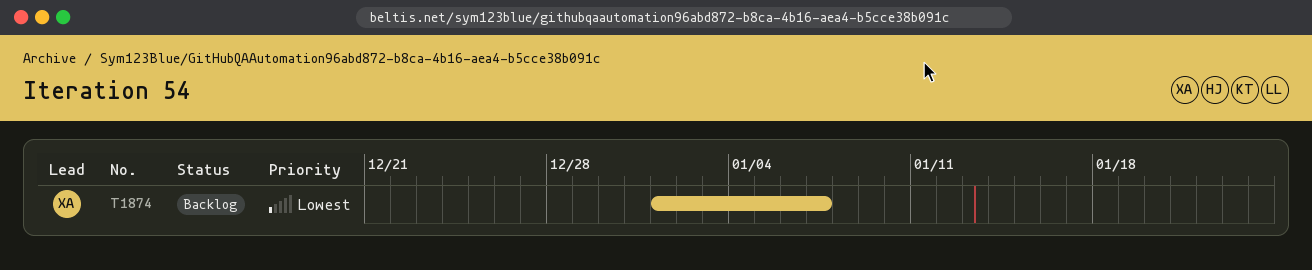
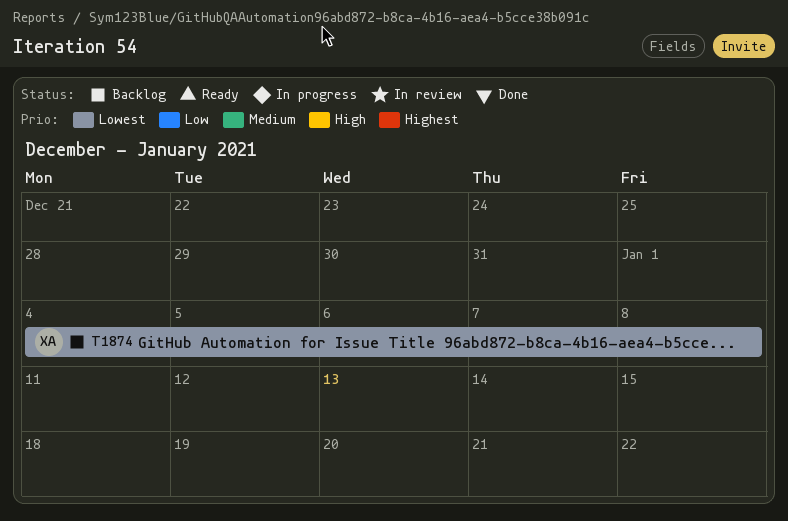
T1874, start: Jan 1 -> Jan 4
T1874, due: Jan 7 -> Jan 8

